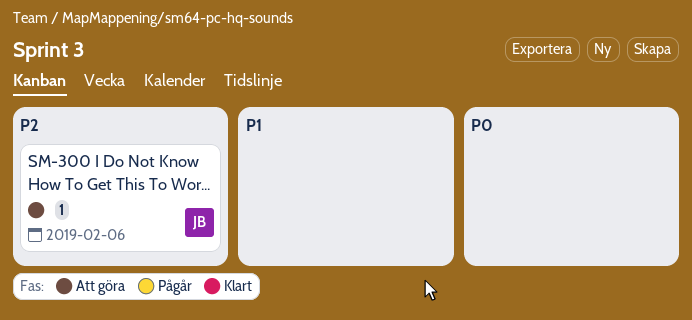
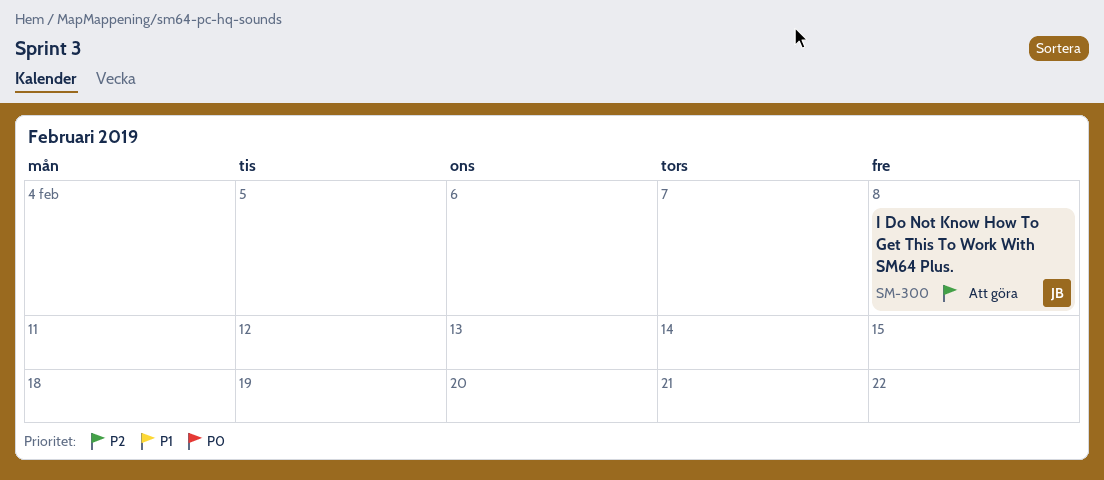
SM-300, due: Feb 6 -> Feb 8

